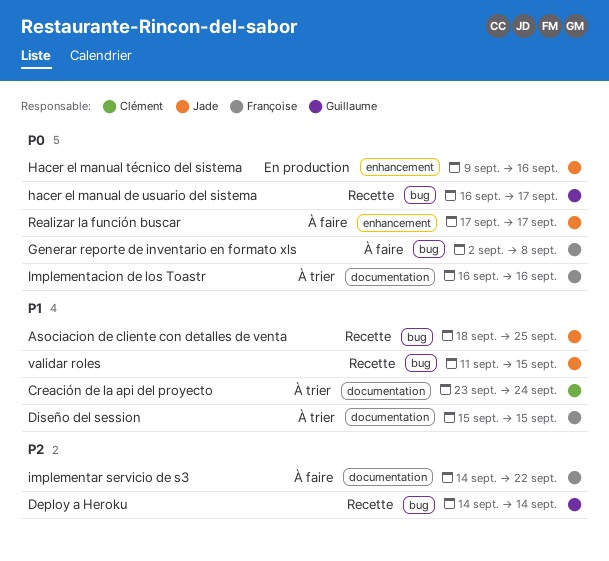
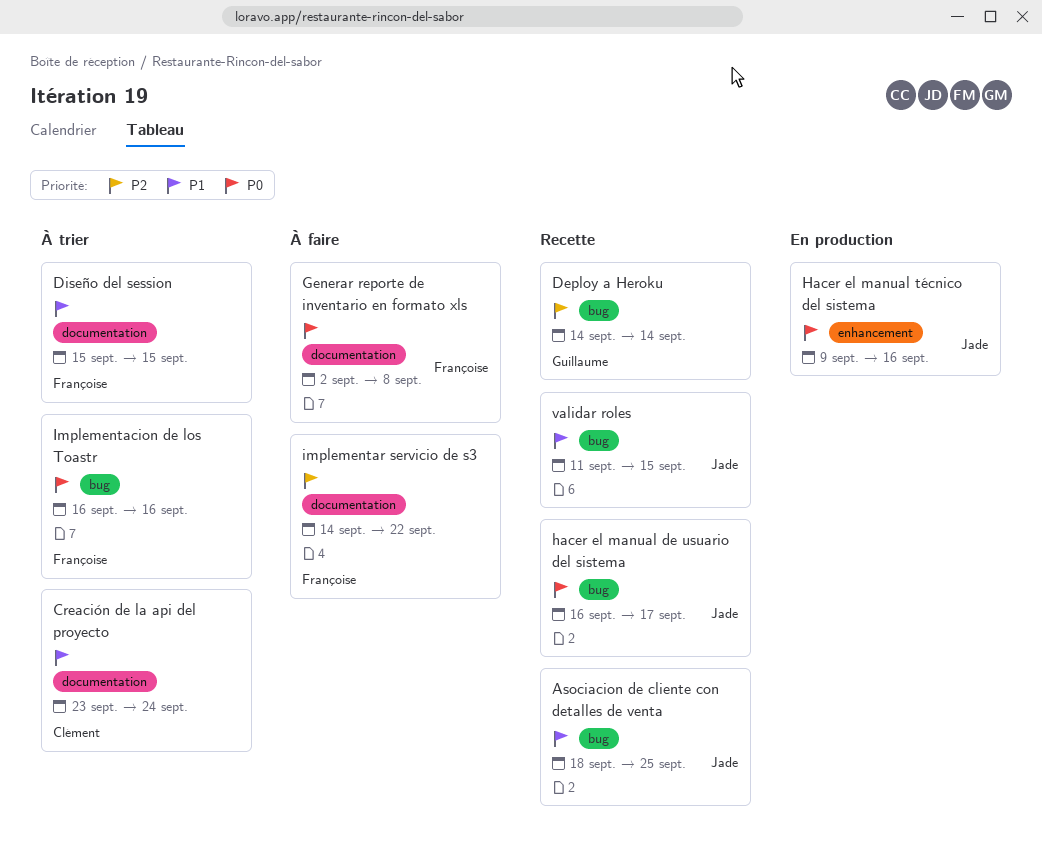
Generar reporte de inventario en formato xls, label: bug -> documentation
hacer el manual de usuario del sistema, owner: Guillaume -> Jade
Implementacion de los Toastr, label: documentation -> bug
Realizar la función buscar: present -> none

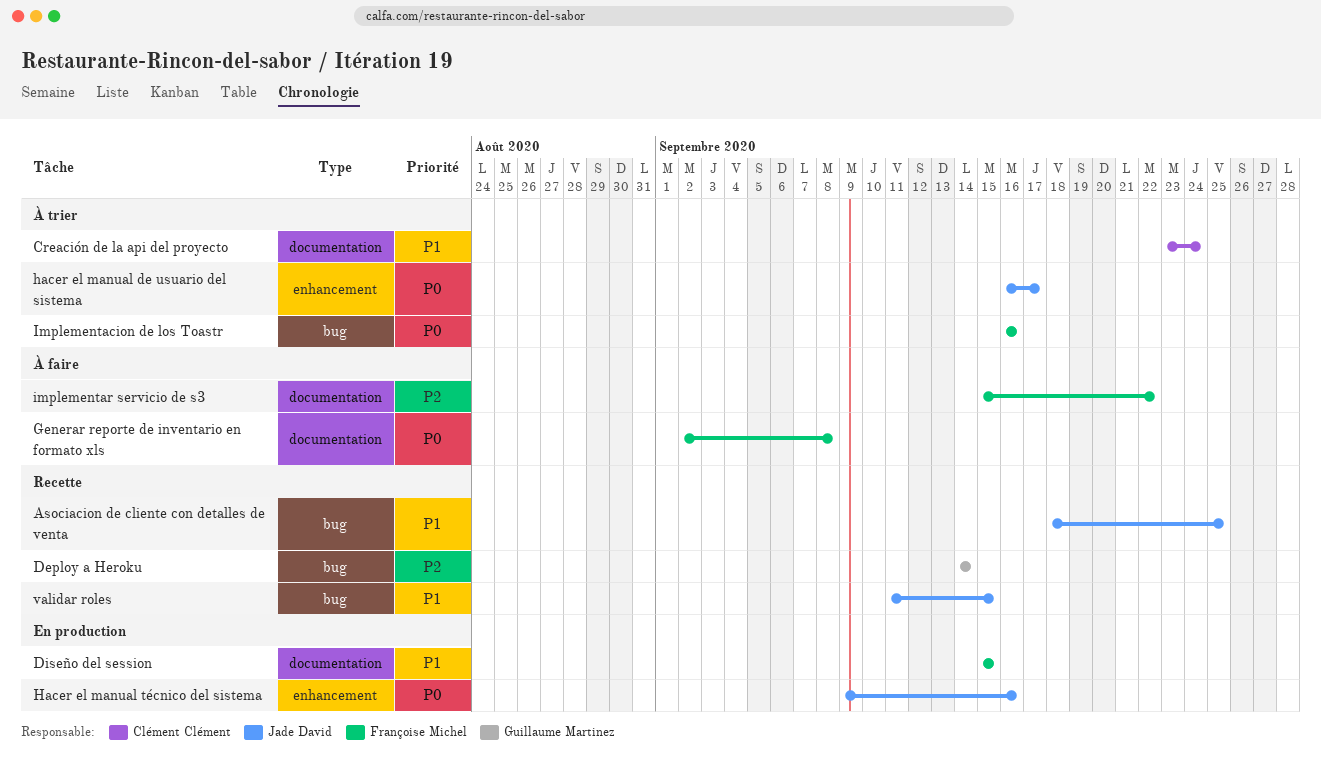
Diseño del session, status: À trier -> En production
hacer el manual de usuario del sistema, status: Recette -> À trier
hacer el manual de usuario del sistema, label: bug -> enhancement
implementar servicio de s3, start: Sep 14 -> Sep 15

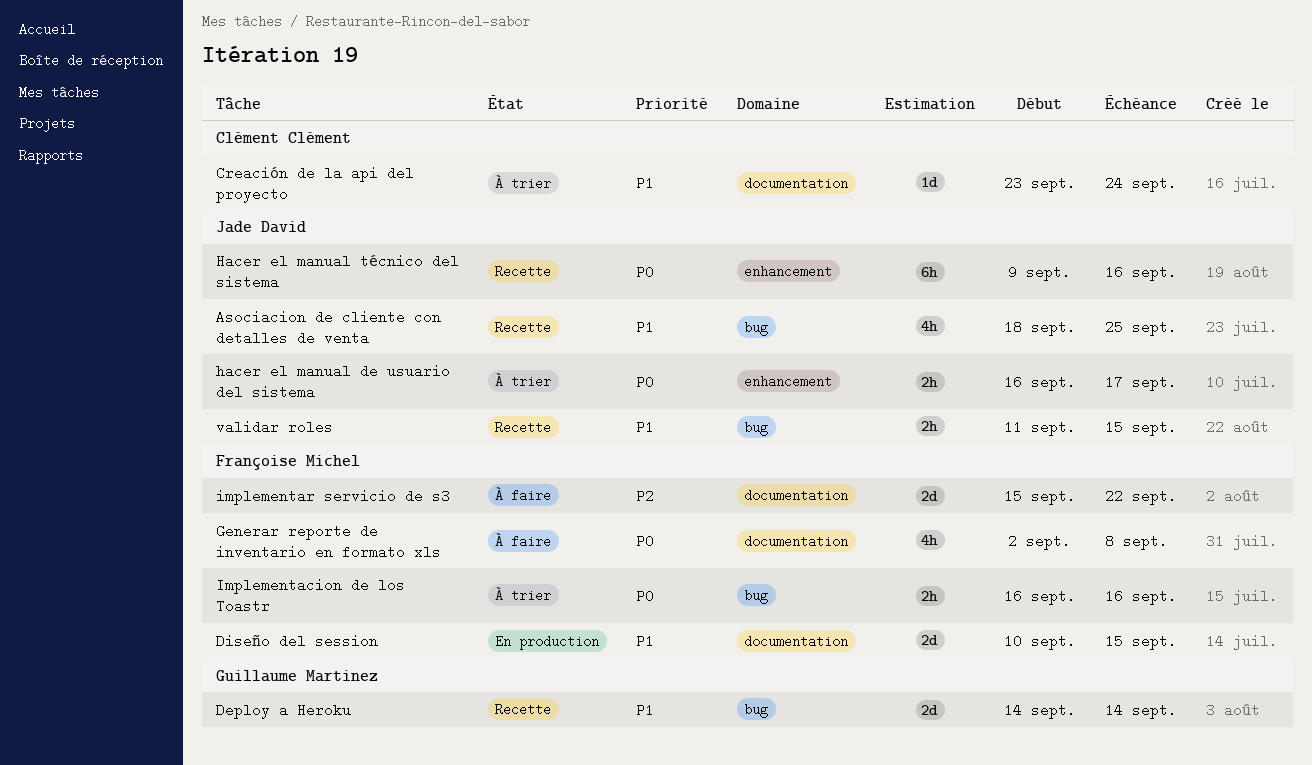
Deploy a Heroku, priority: P2 -> P1
Diseño del session, start: Sep 15 -> Sep 10
Hacer el manual técnico del sistema, status: En production -> Recette

